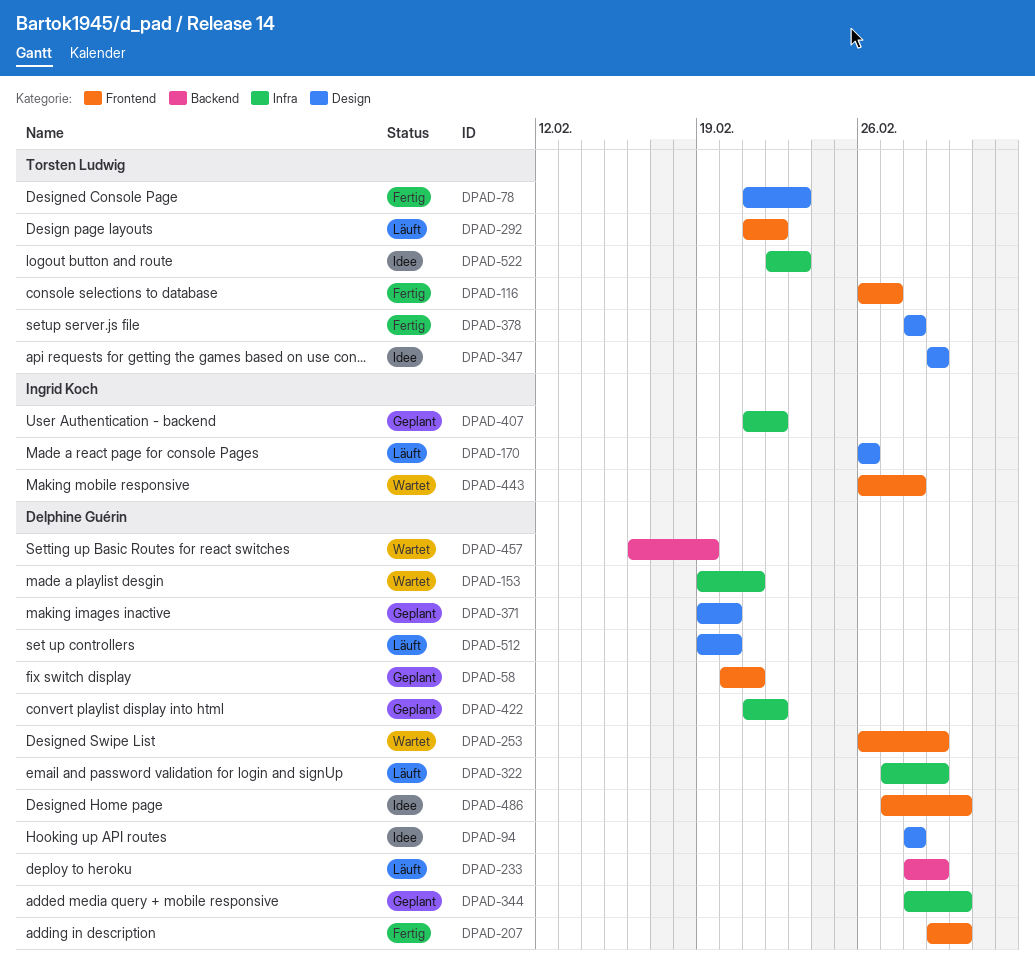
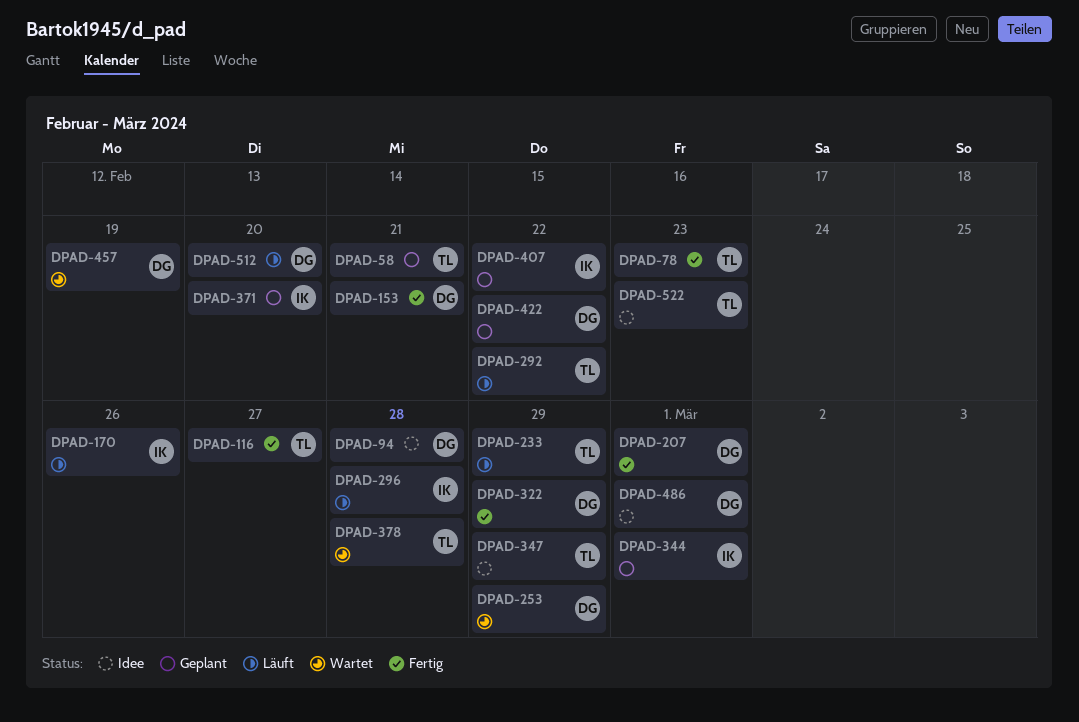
DPAD-58, owner: Delphine Guérin -> Torsten Ludwig
DPAD-153, status: Wartet -> Fertig
DPAD-233, owner: Delphine Guérin -> Torsten Ludwig
DPAD-296: none -> present
DPAD-322, status: Läuft -> Fertig
DPAD-344, owner: Delphine Guérin -> Ingrid Koch
DPAD-371, owner: Delphine Guérin -> Ingrid Koch
DPAD-378, status: Fertig -> Wartet
DPAD-443: present -> none

